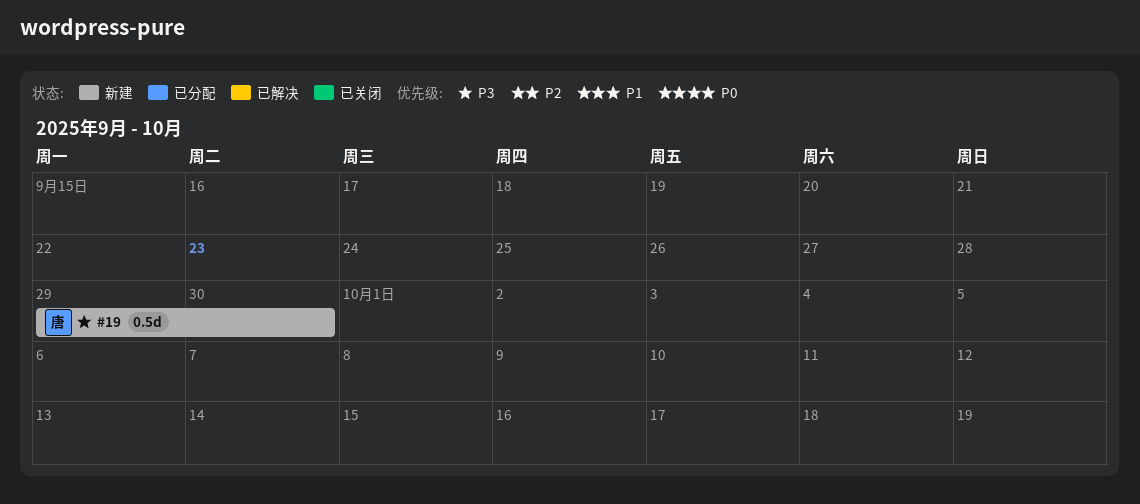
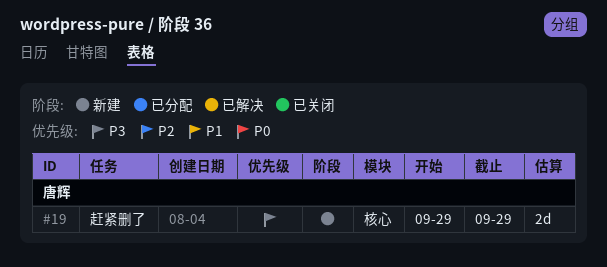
#19, estimate: 0.5d -> 2d
#19, due: Sep 30 -> Sep 29

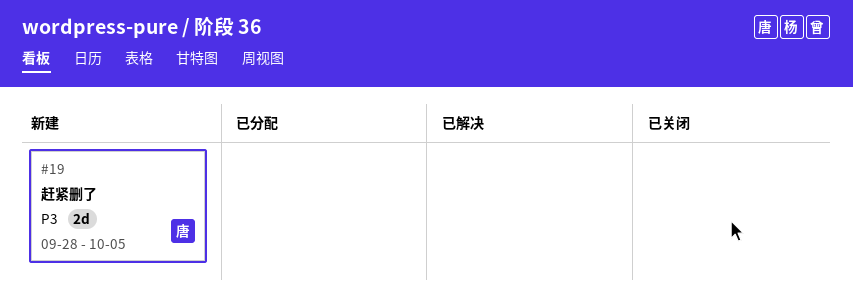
#19, start: Sep 29 -> Sep 28
#19, due: Sep 29 -> Oct 5

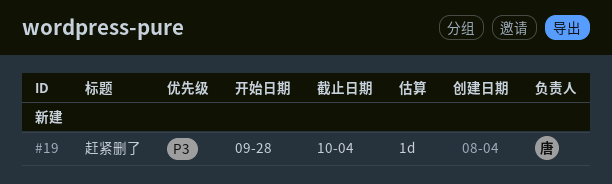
#19, estimate: 2d -> 1d
#19, due: Oct 5 -> Oct 4

